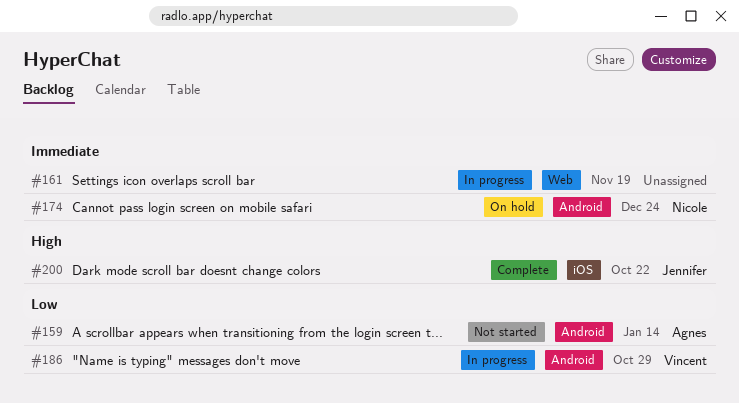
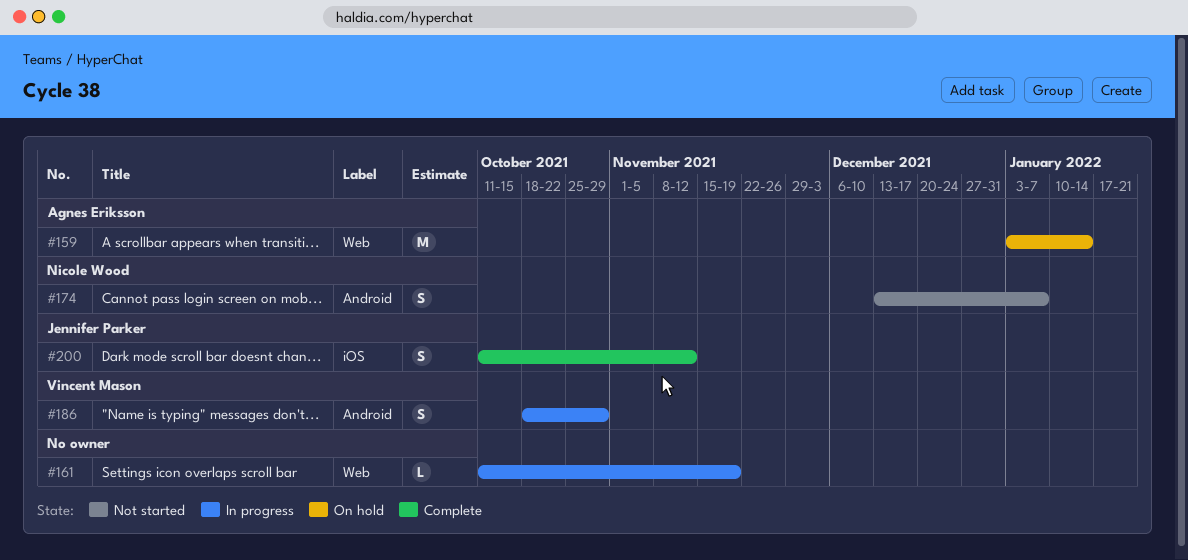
#159, status: Not started -> On hold
#159, label: Android -> Web
#174, status: On hold -> Not started
#174, due: Dec 24 -> Jan 7
#200, due: Oct 22 -> Nov 12

